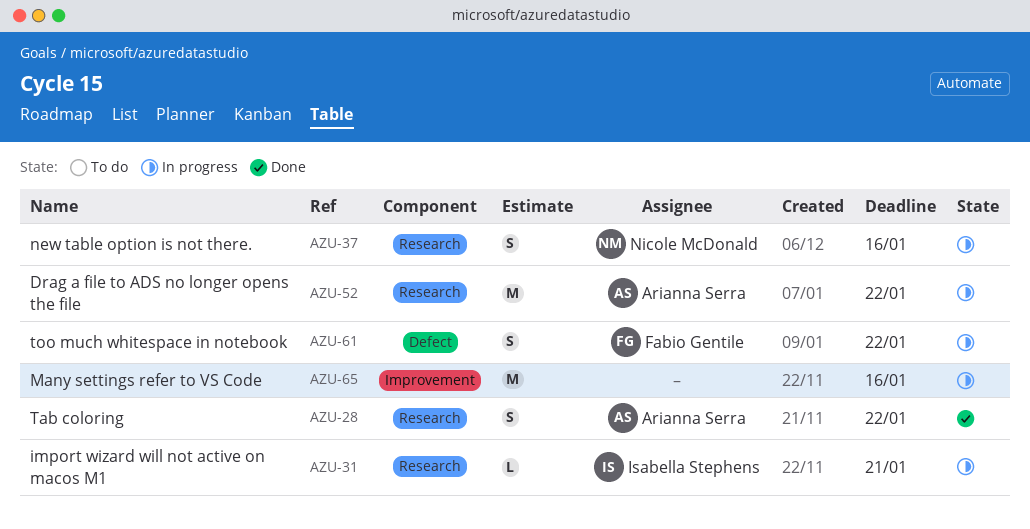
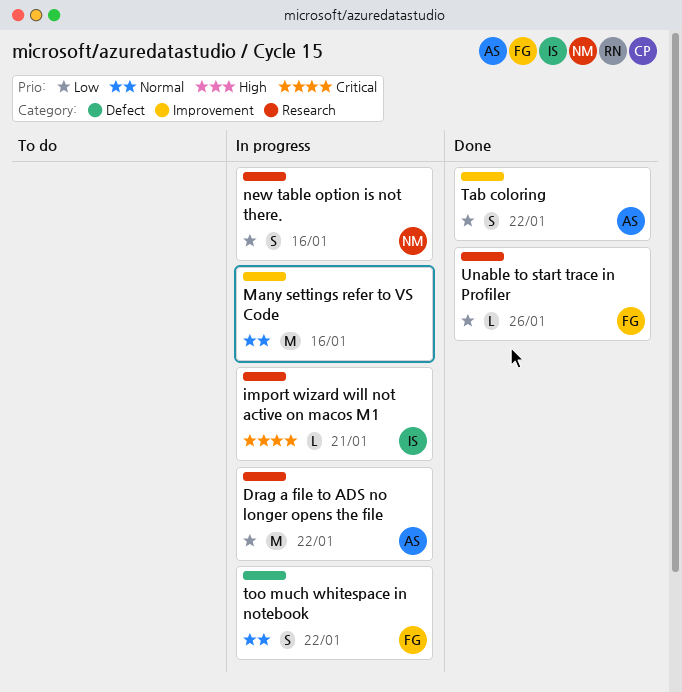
Tab coloring, label: Research -> Improvement
Unable to start trace in Profiler: none -> present

